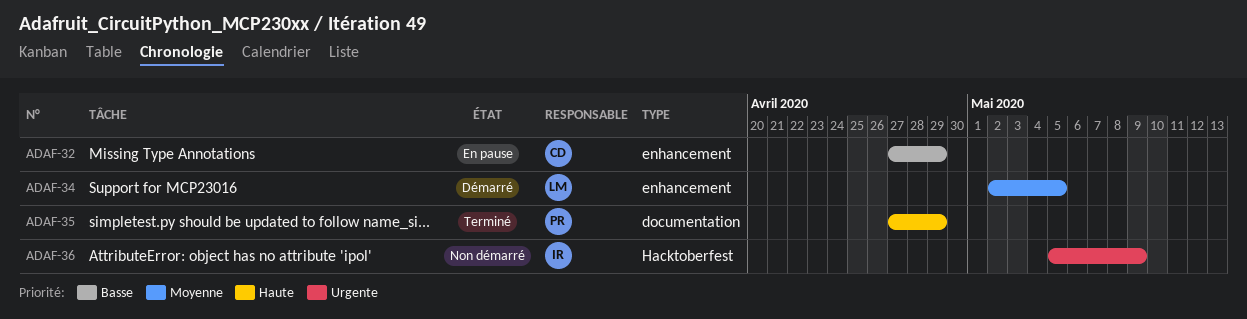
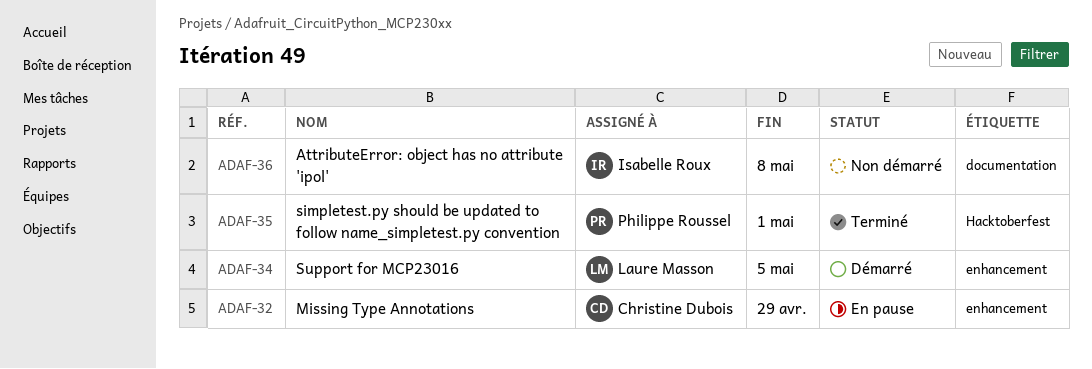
ADAF-35, label: documentation -> Hacktoberfest
ADAF-35, due: Apr 29 -> May 1
ADAF-36, label: Hacktoberfest -> documentation
ADAF-36, due: May 9 -> May 8

